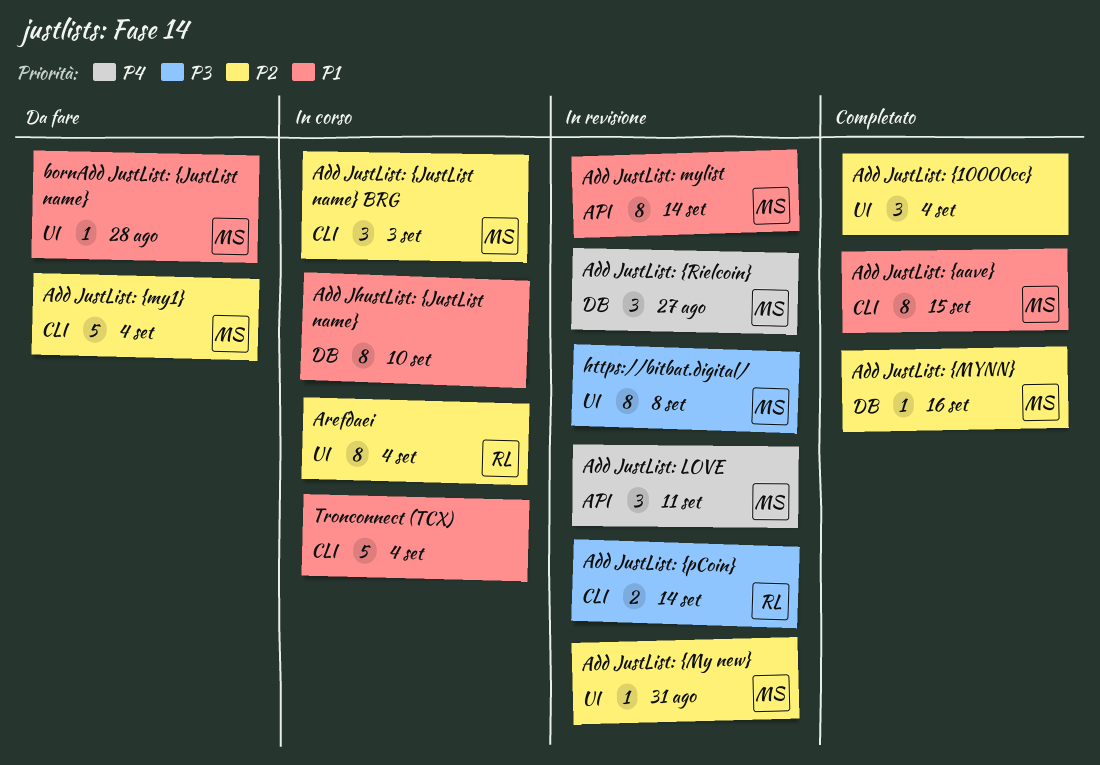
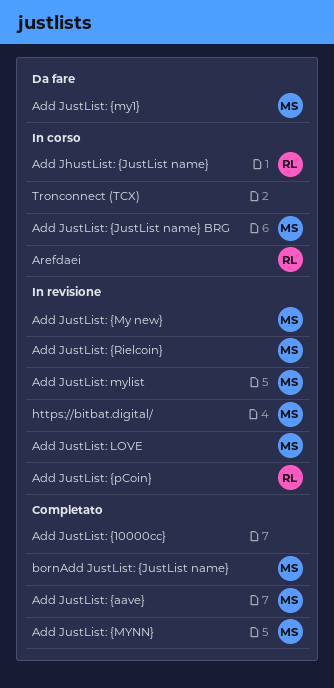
Add JhustList: {JustList name}, owner: none -> RL
bornAdd JustList: {JustList name}, status: Da fare -> Completato

